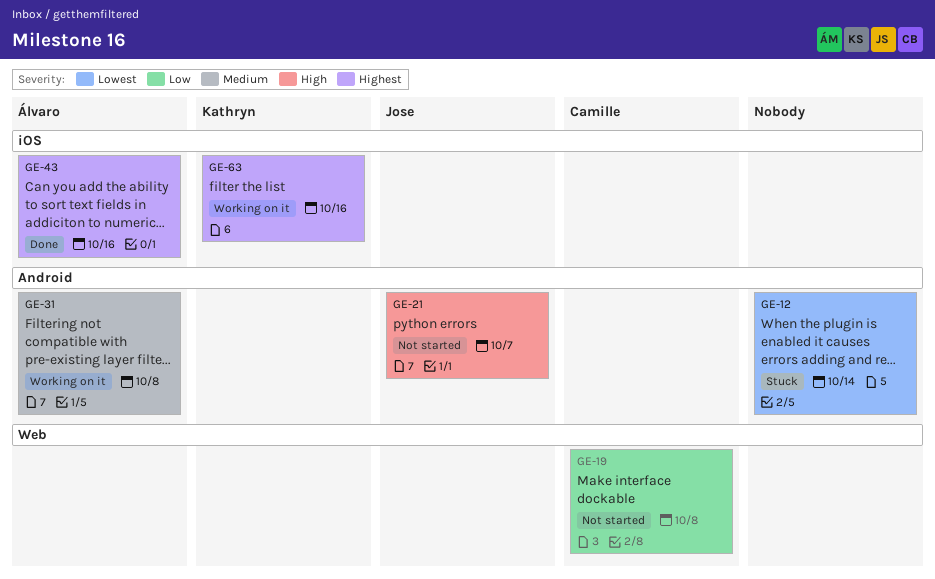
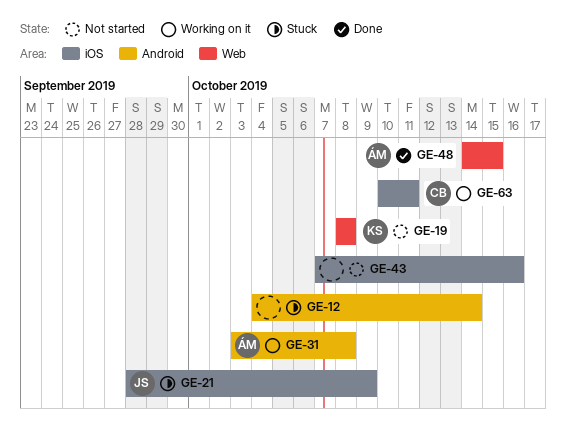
GE-19, owner: Camille -> Kathryn
GE-21, status: Not started -> Stuck
GE-21, label: Android -> iOS
GE-21, due: Oct 7 -> Oct 9
GE-43, status: Done -> Not started
GE-43, owner: Álvaro -> none
GE-48: none -> present
GE-63, owner: Kathryn -> Camille
GE-63, due: Oct 16 -> Oct 11

